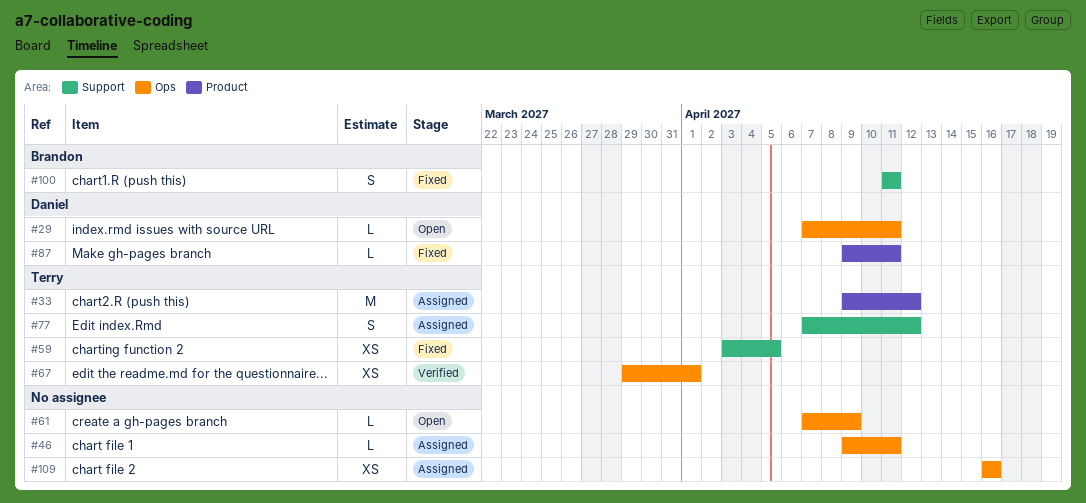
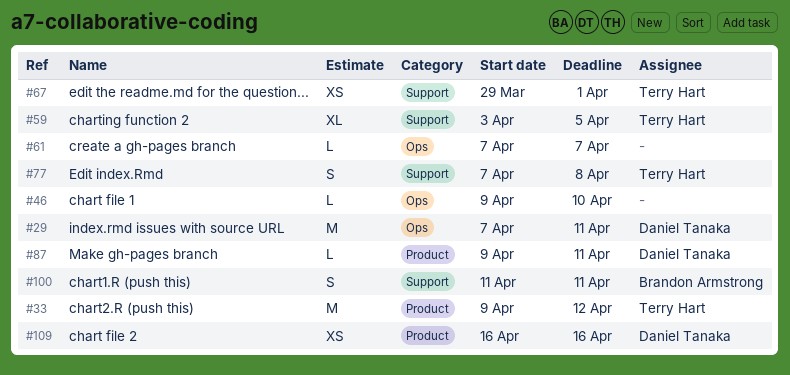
#29, estimate: L -> M
#46, due: Apr 11 -> Apr 10
#59, estimate: XS -> XL
#61, due: Apr 9 -> Apr 7
#67, label: Ops -> Support
#77, due: Apr 12 -> Apr 8
#109, owner: none -> Daniel Tanaka
#109, label: Ops -> Product

